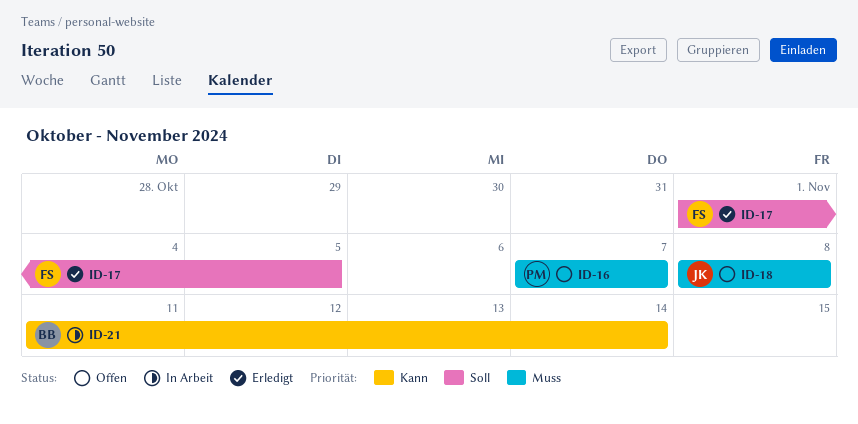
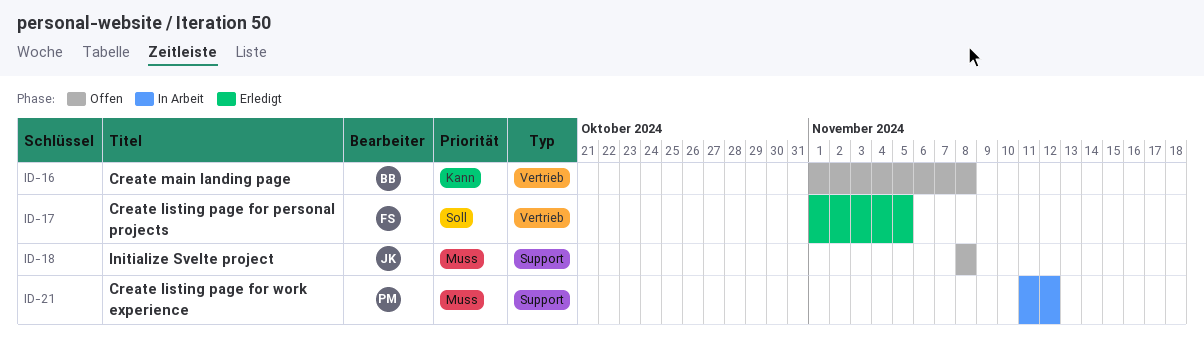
ID-16, owner: PM -> BB
ID-16, priority: Muss -> Kann
ID-16, start: Nov 7 -> Nov 1
ID-16, due: Nov 7 -> Nov 8
ID-21, owner: BB -> PM
ID-21, priority: Kann -> Muss
ID-21, due: Nov 14 -> Nov 12

